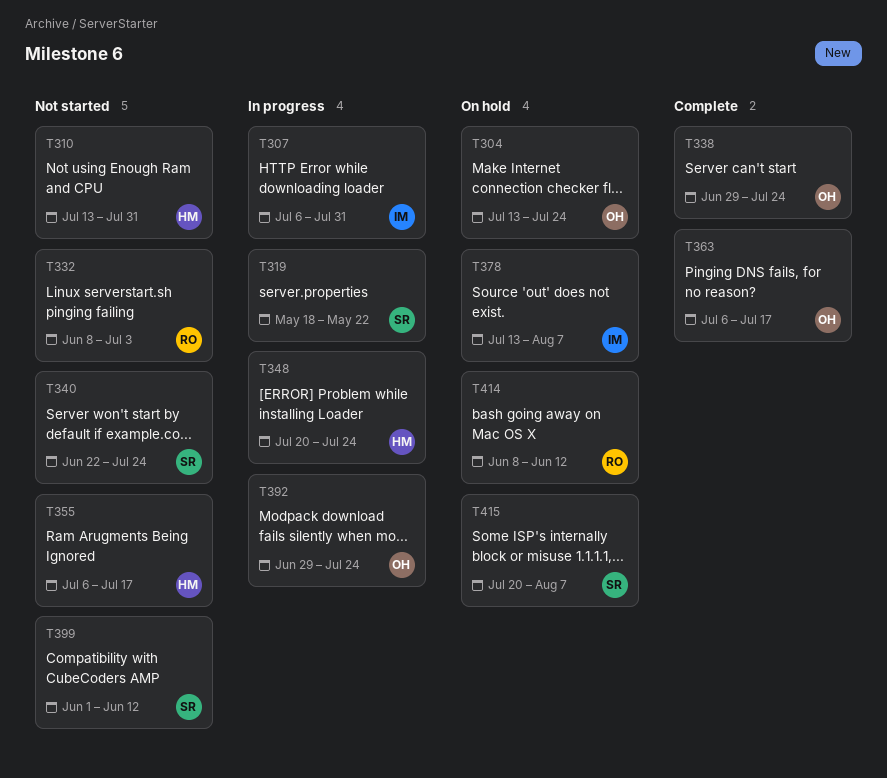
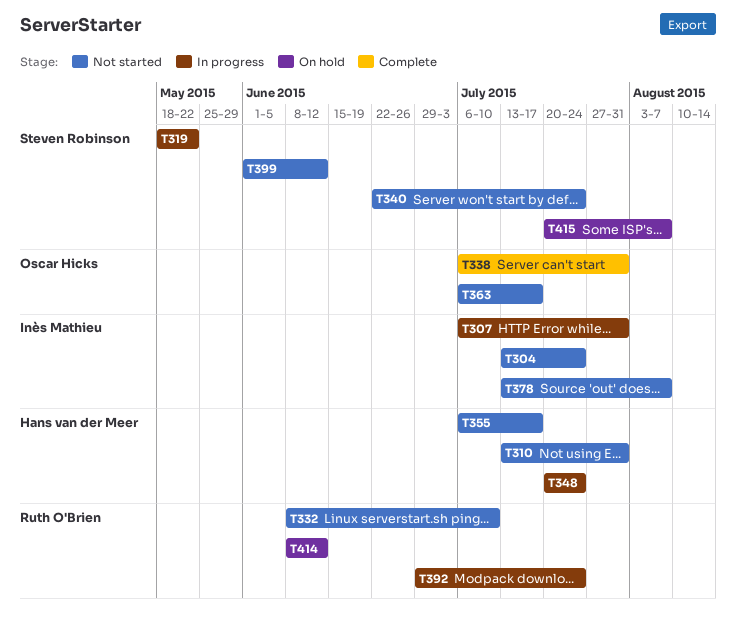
T304, status: On hold -> Not started
T304, owner: Oscar Hicks -> Inès Mathieu
T332, due: Jul 3 -> Jul 10
T338, start: Jun 29 -> Jul 6
T338, due: Jul 24 -> Jul 31
T363, status: Complete -> Not started
T378, status: On hold -> Not started
T392, owner: Oscar Hicks -> Ruth O'Brien

